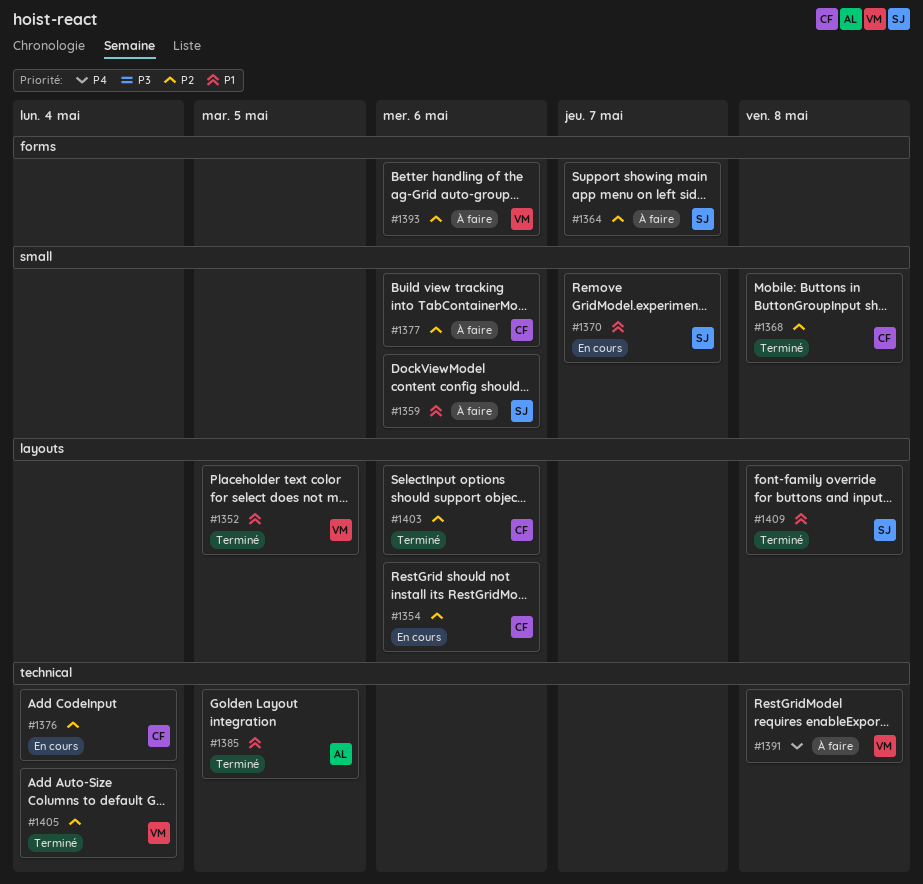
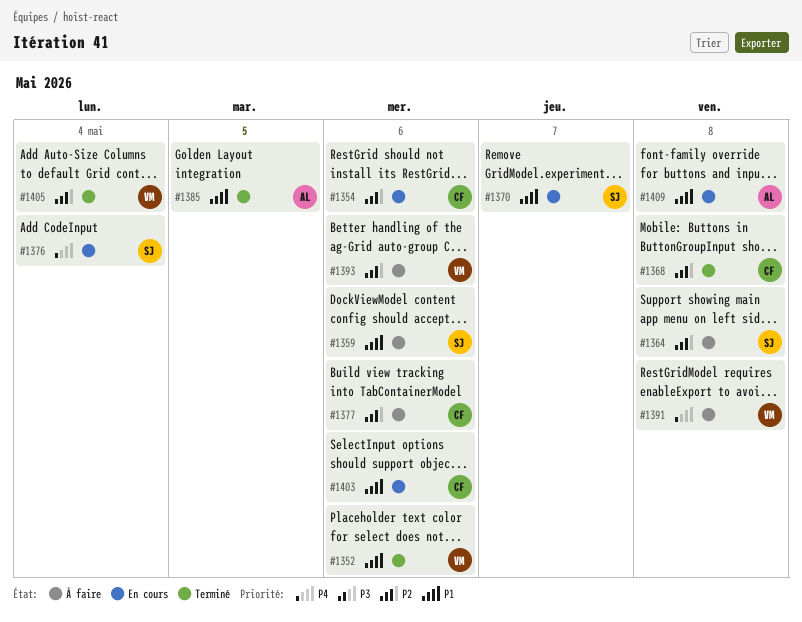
#1352, due: May 5 -> May 6
#1364, due: May 7 -> May 8
#1376, owner: CF -> SJ
#1376, priority: P2 -> P4
#1403, status: Terminé -> En cours
#1403, priority: P2 -> P1
#1409, status: Terminé -> En cours
#1409, owner: SJ -> AL

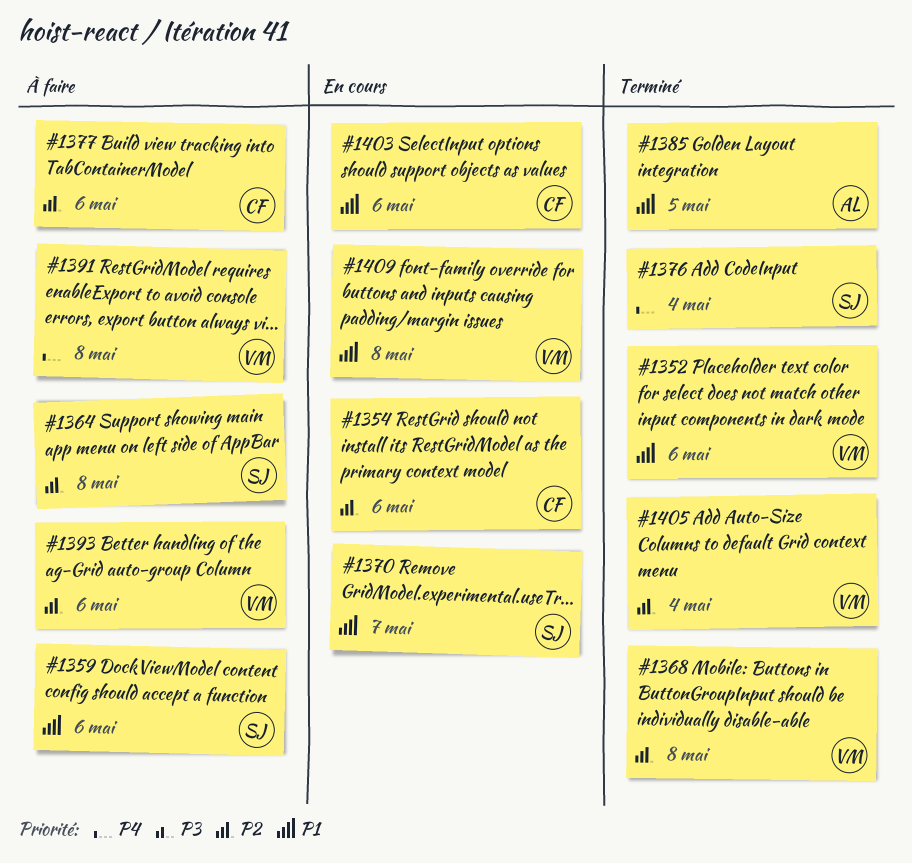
#1368, owner: CF -> VM
#1376, status: En cours -> Terminé
#1409, owner: AL -> VM

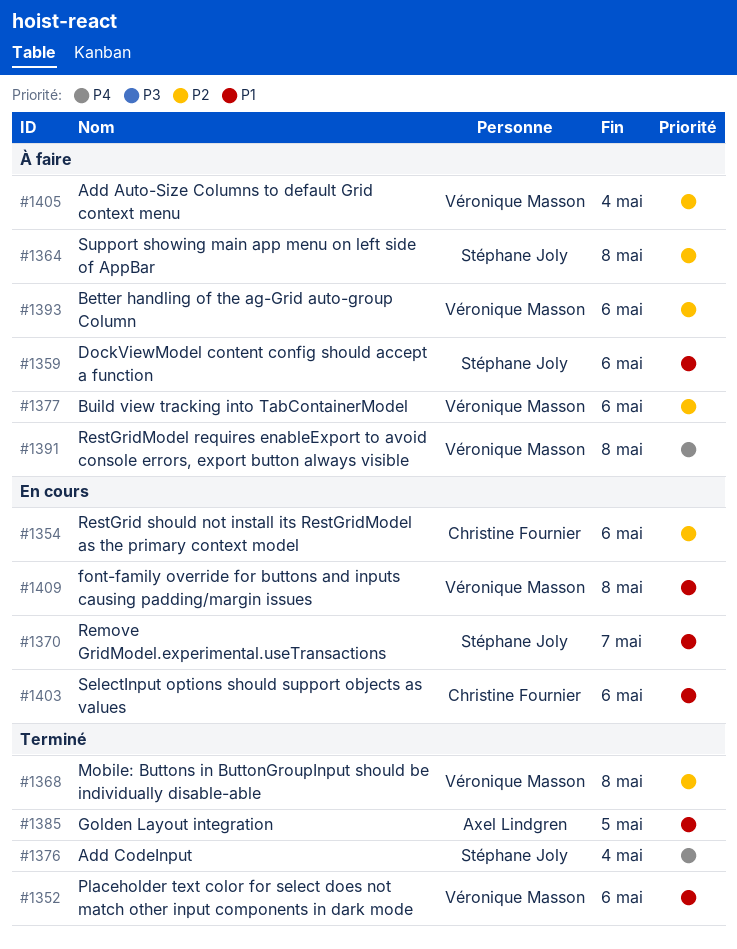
#1377, owner: Christine Fournier -> Véronique Masson
#1405, status: Terminé -> À faire

